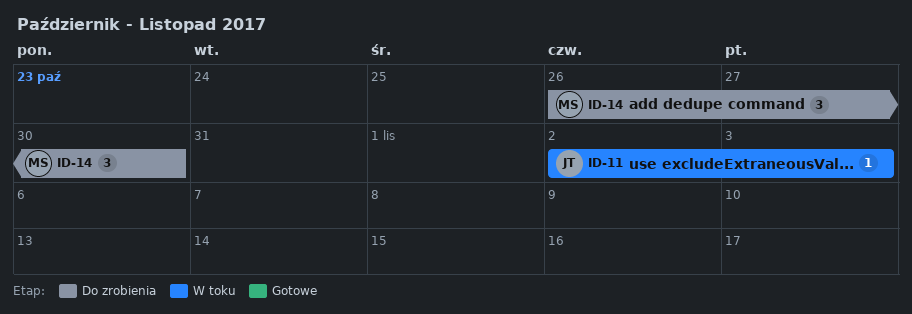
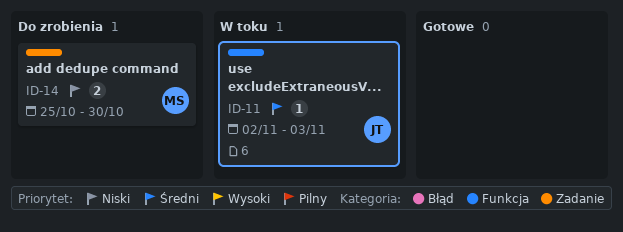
ID-14, estimate: 3 -> 2
ID-14, start: Oct 26 -> Oct 25

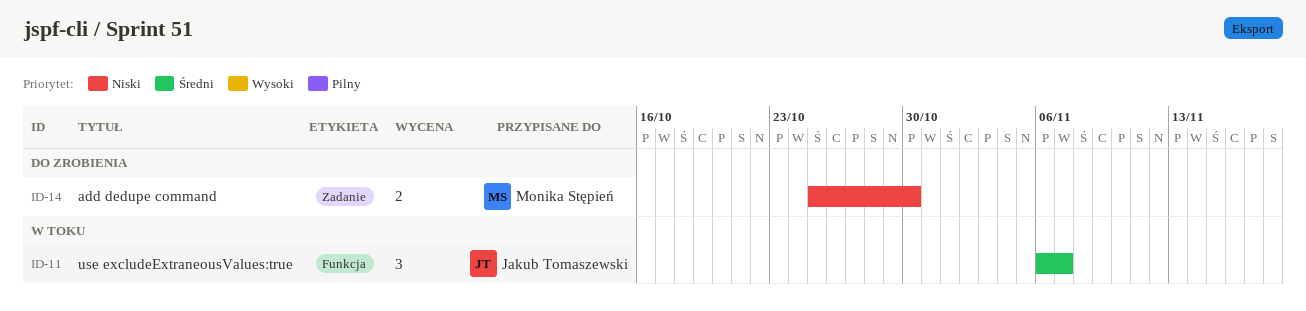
ID-11, estimate: 1 -> 3
ID-11, start: Nov 2 -> Nov 6
ID-11, due: Nov 3 -> Nov 7

